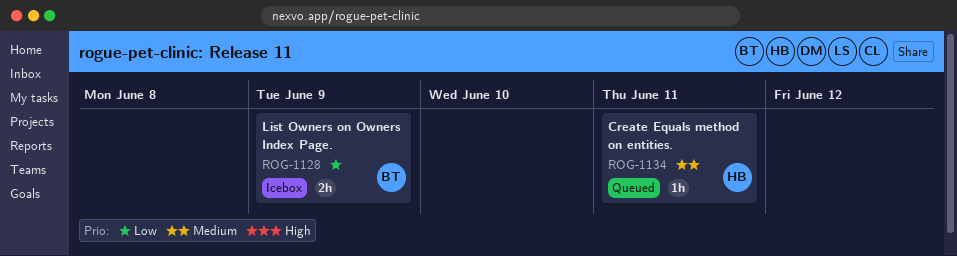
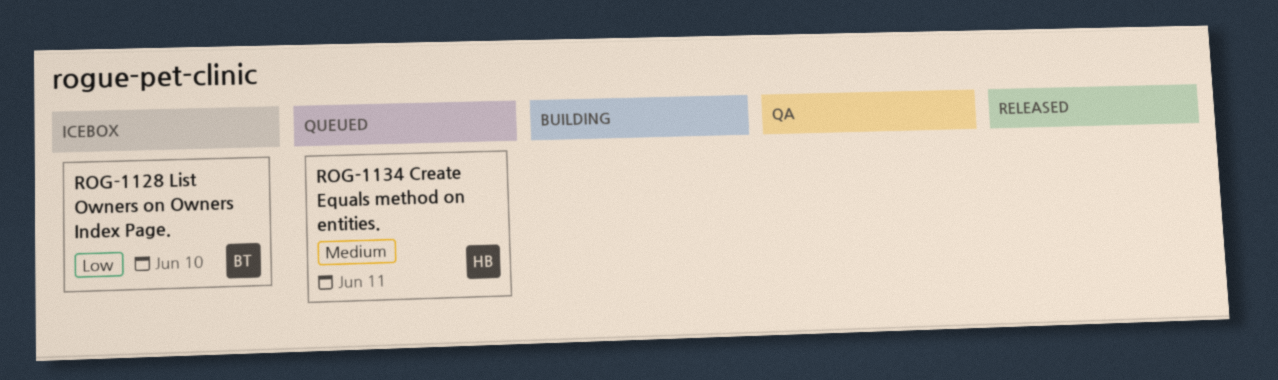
ROG-1128, due: Jun 9 -> Jun 10

